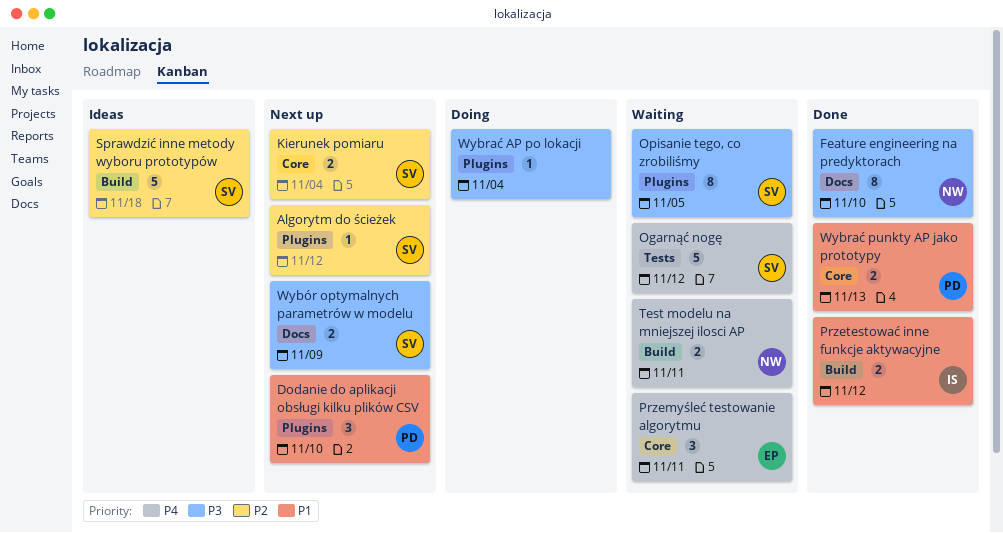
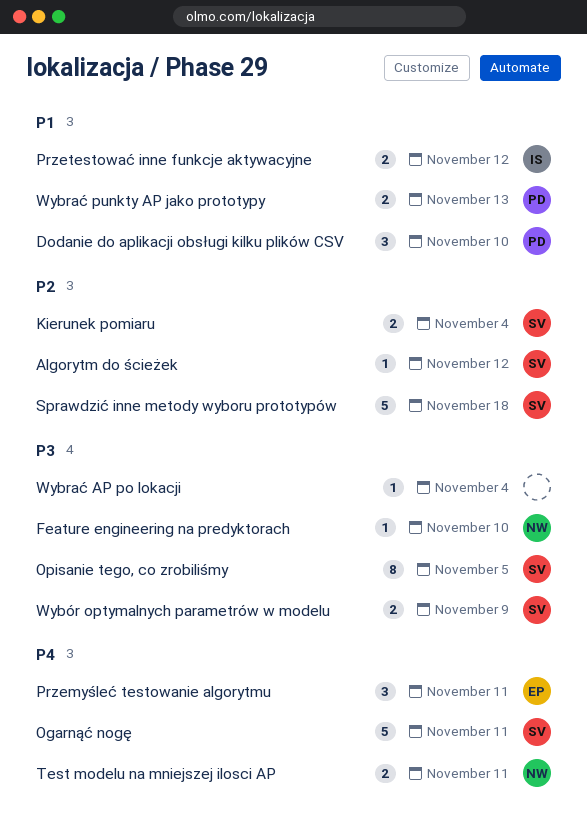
Feature engineering na predyktorach, estimate: 8 -> 1
Ogarnąć nogę, due: Nov 12 -> Nov 11

